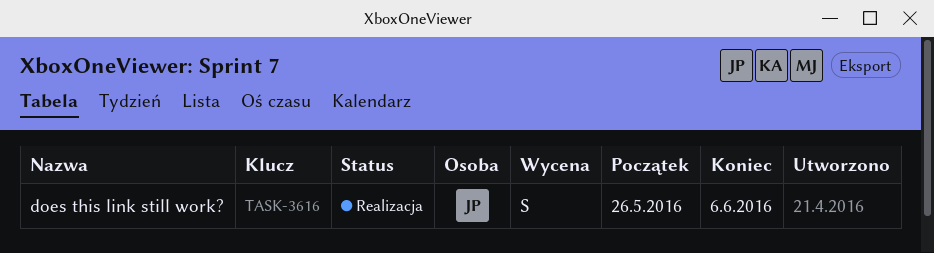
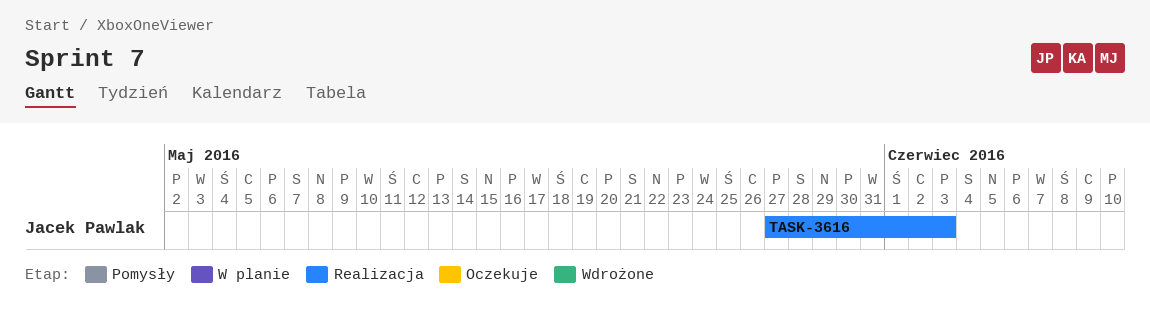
TASK-3616, start: May 26 -> May 27
TASK-3616, due: Jun 6 -> Jun 3

